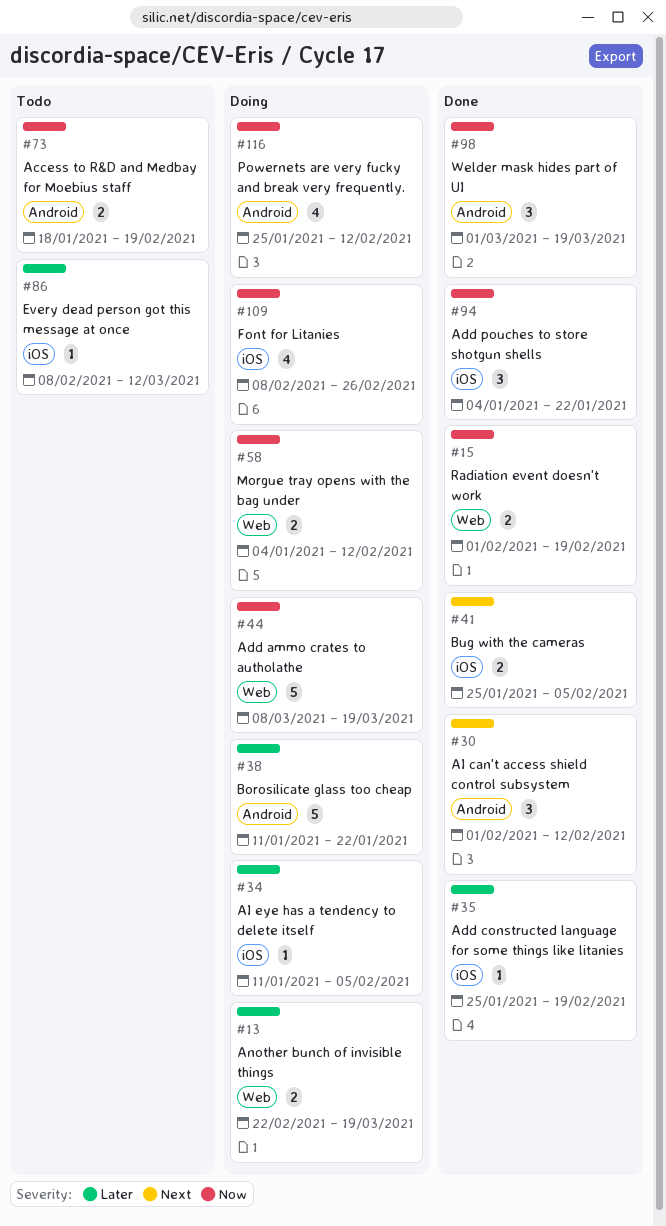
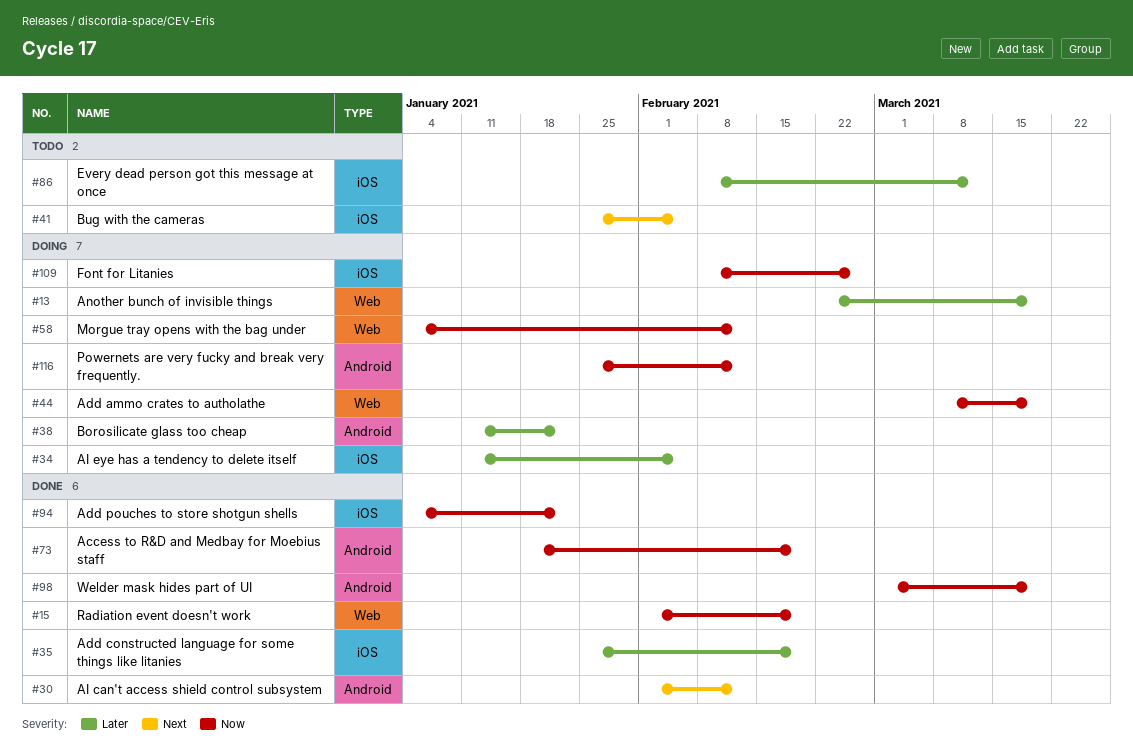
#41, status: Done -> Todo
#73, status: Todo -> Done

